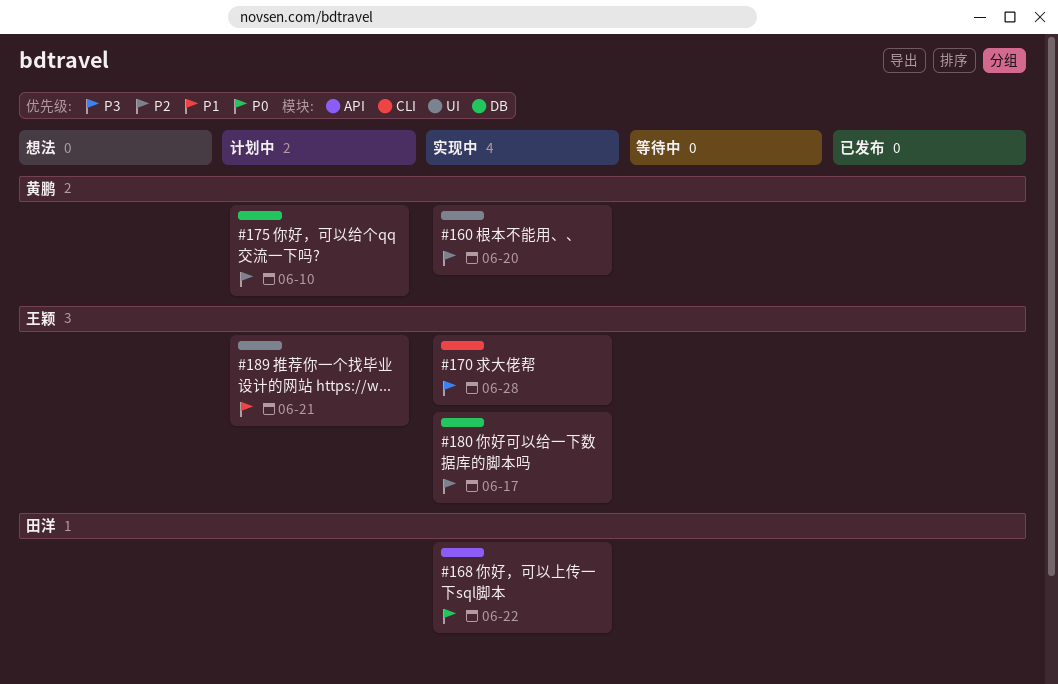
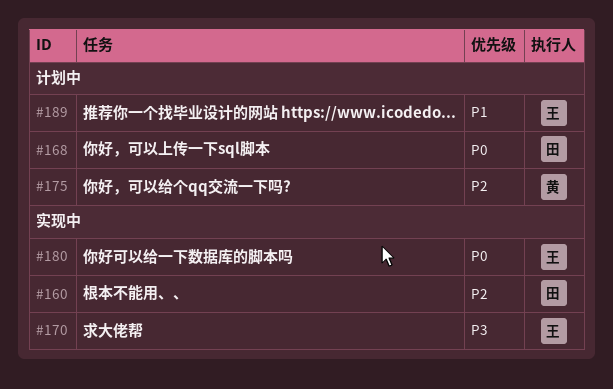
#160, owner: 黄鹏 -> 田洋
#168, status: 实现中 -> 计划中
#180, priority: P2 -> P0

